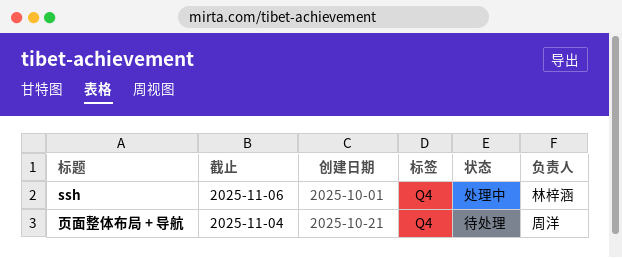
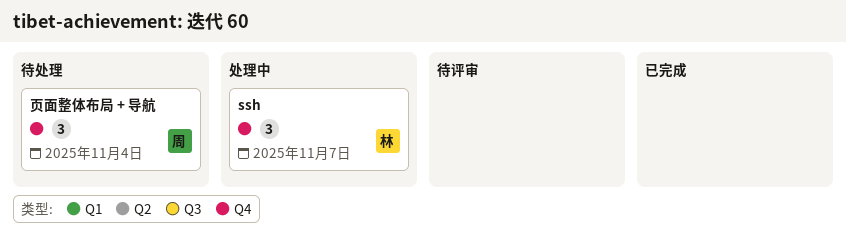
ssh, due: Nov 6 -> Nov 7

